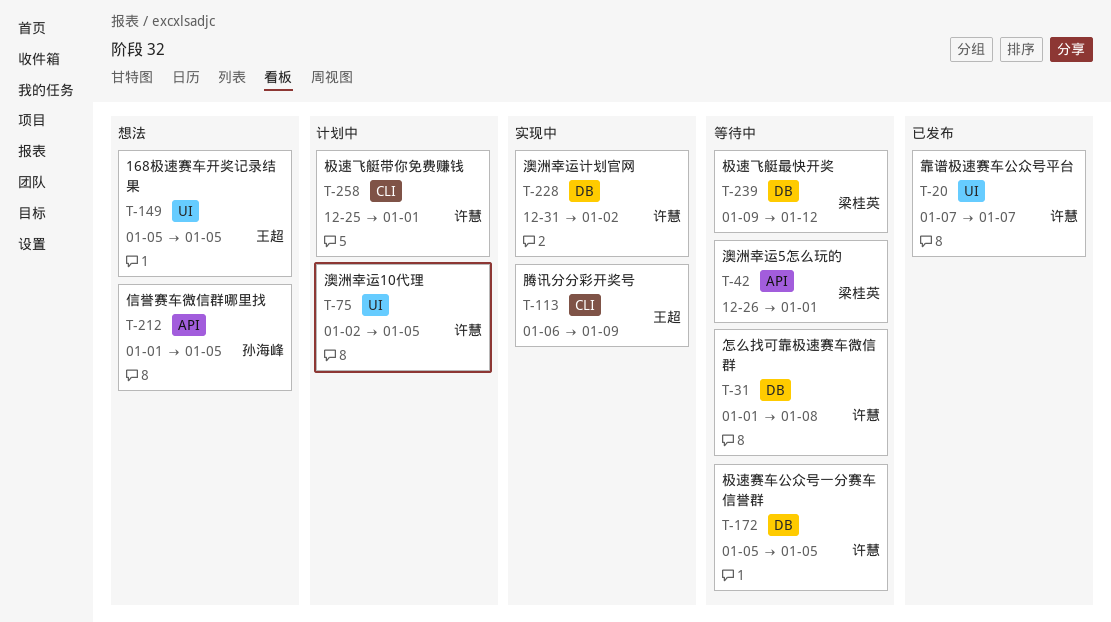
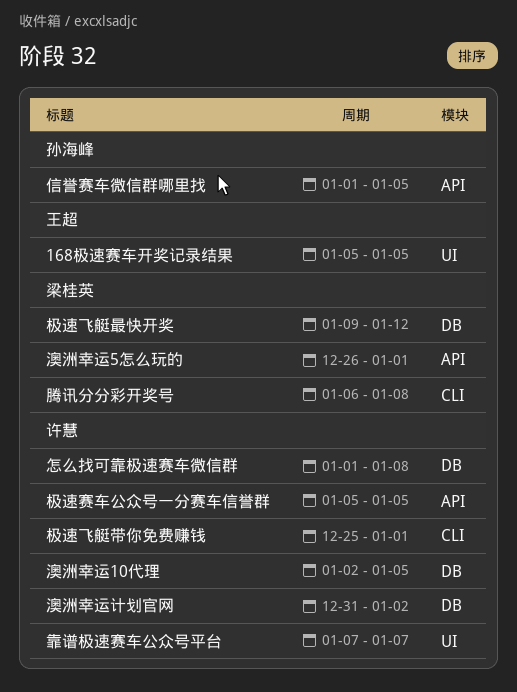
极速赛车公众号一分赛车信誉群, label: DB -> API
澳洲幸运10代理, label: UI -> DB
腾讯分分彩开奖号, owner: 王超 -> 梁桂英
腾讯分分彩开奖号, due: Jan 9 -> Jan 8

